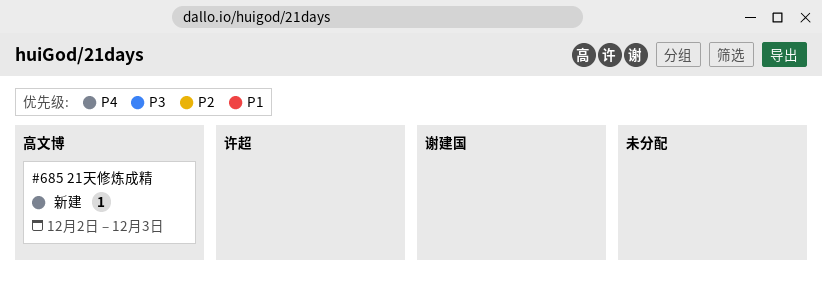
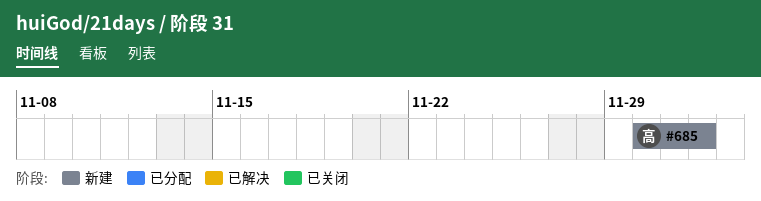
#685, start: Dec 2 -> Nov 30
#685, due: Dec 3 -> Dec 2

